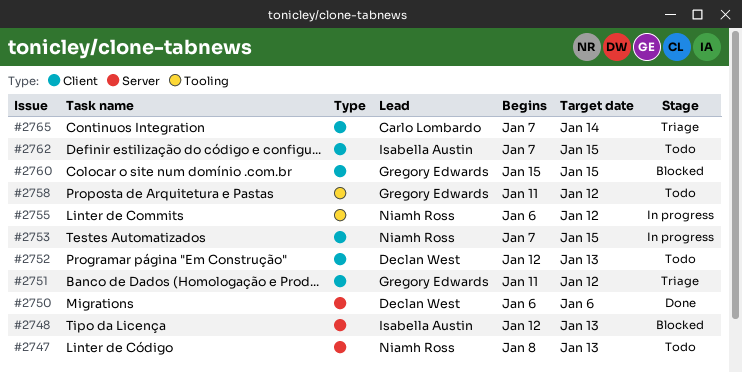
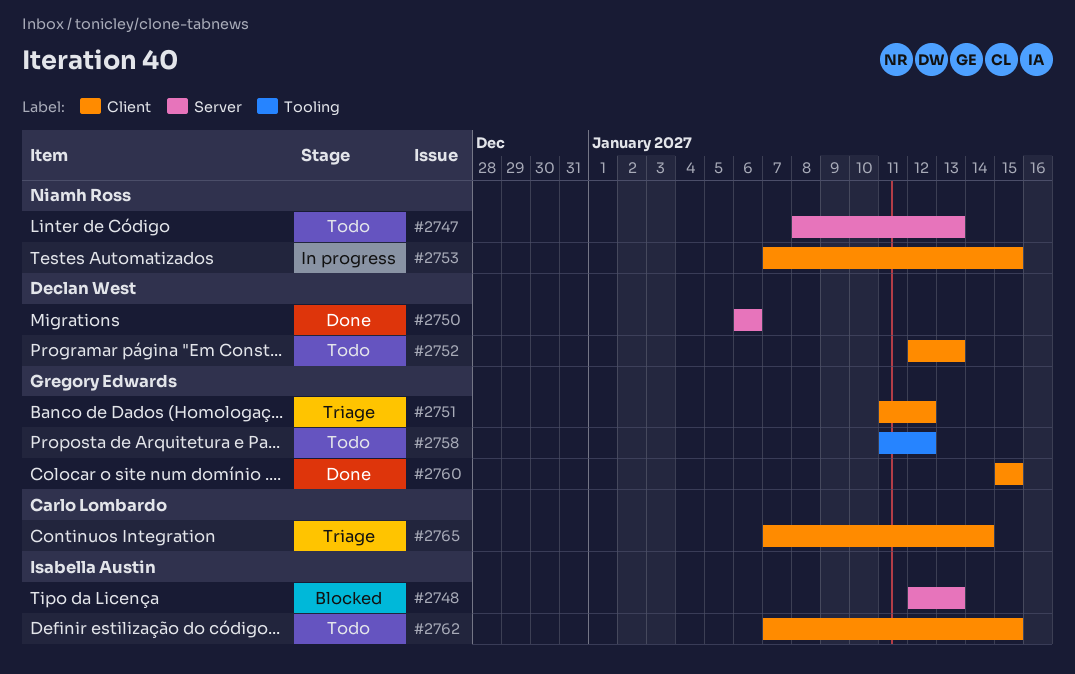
#2755: present -> none
#2760, status: Blocked -> Done

